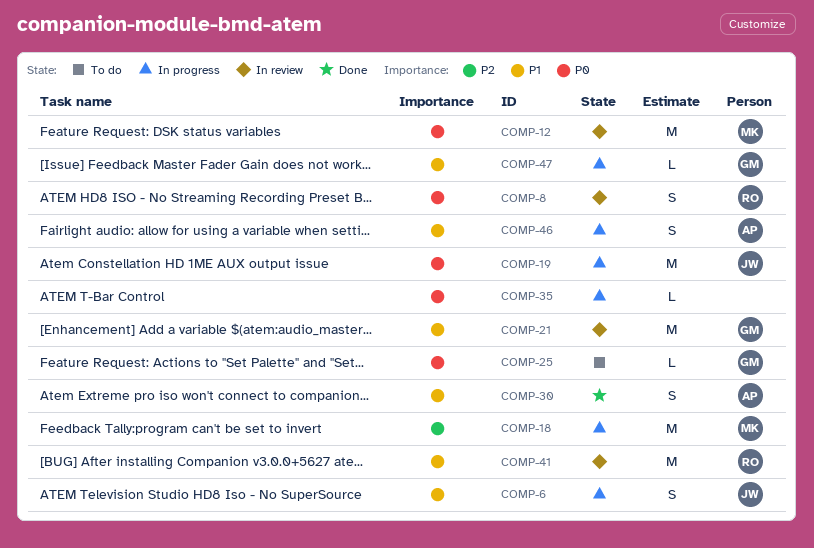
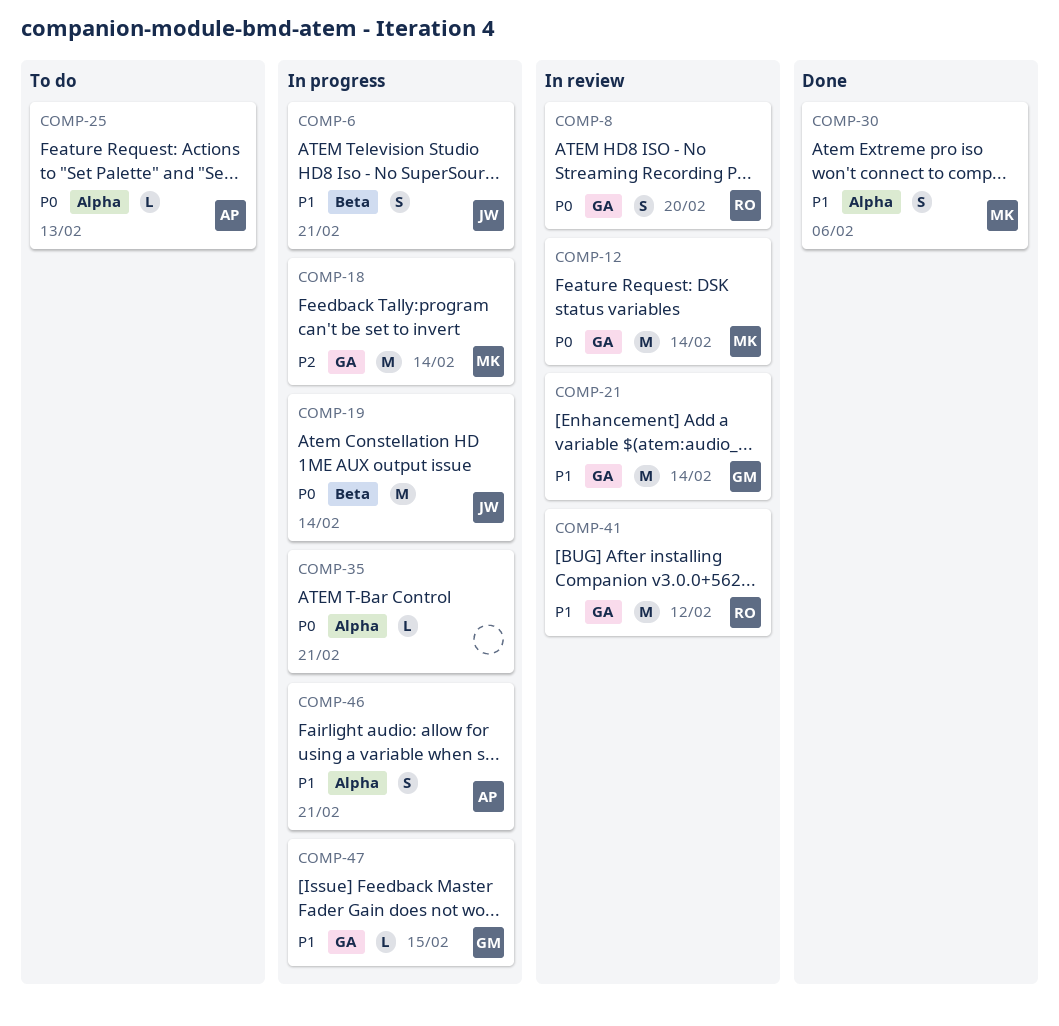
COMP-25, owner: GM -> AP
COMP-30, owner: AP -> MK

